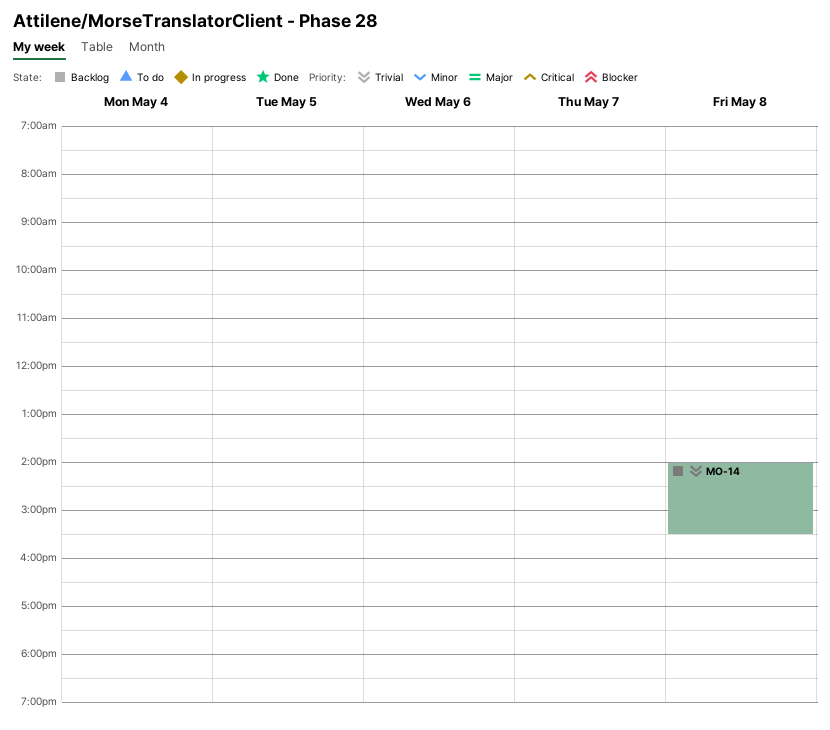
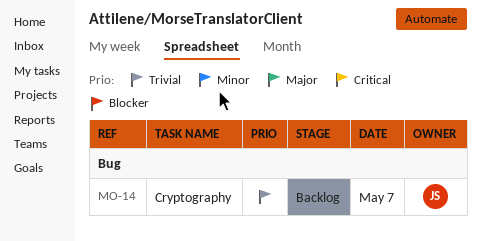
MO-14, day: May 8 -> May 7

